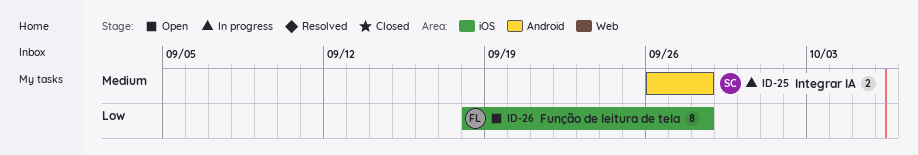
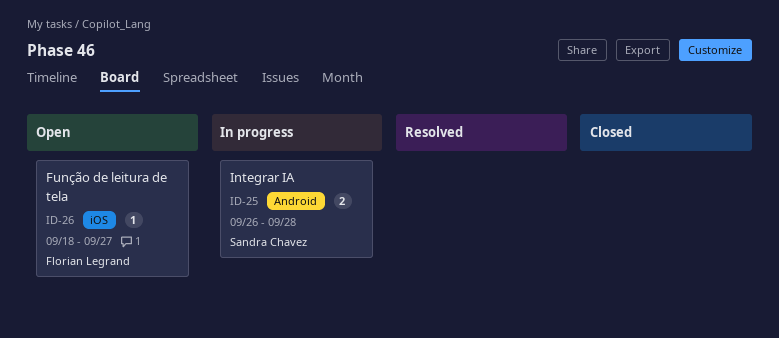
ID-26, estimate: 8 -> 1
ID-26, due: Sep 28 -> Sep 27

